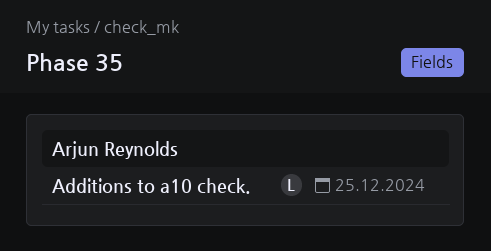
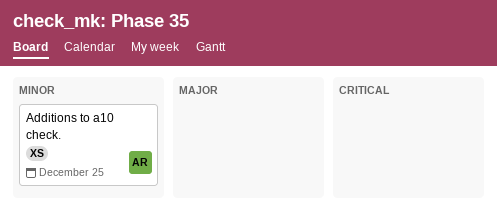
Additions to a10 check., estimate: L -> XS

